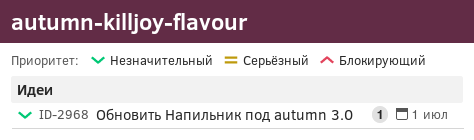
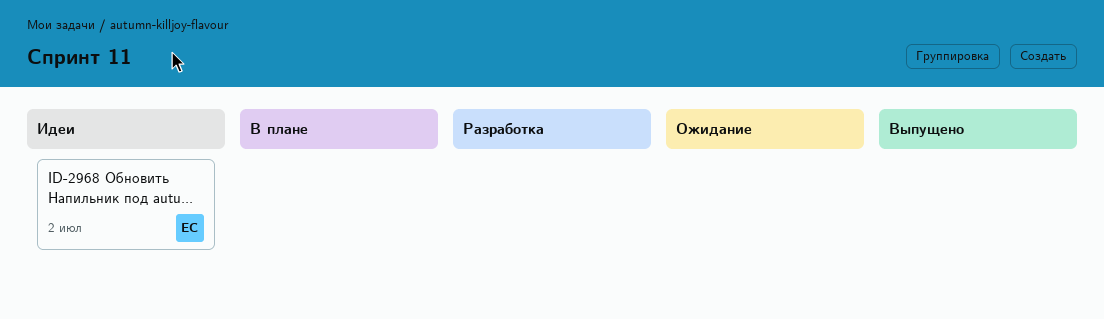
ID-2968, due: Jul 1 -> Jul 2

